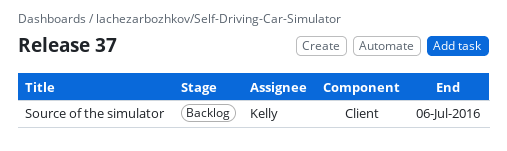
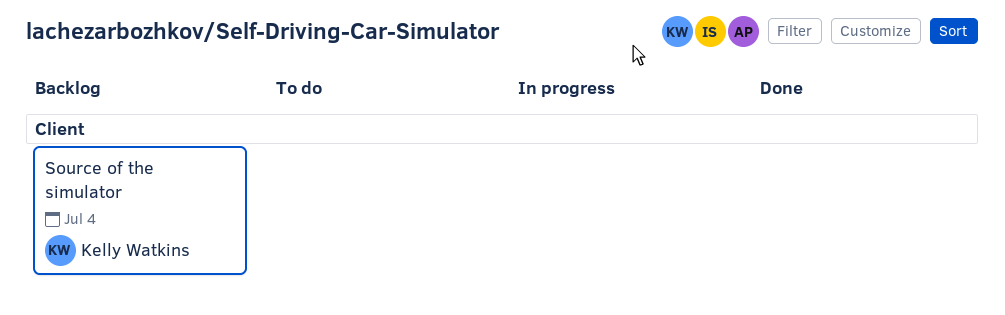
Source of the simulator, due: Jul 6 -> Jul 4

